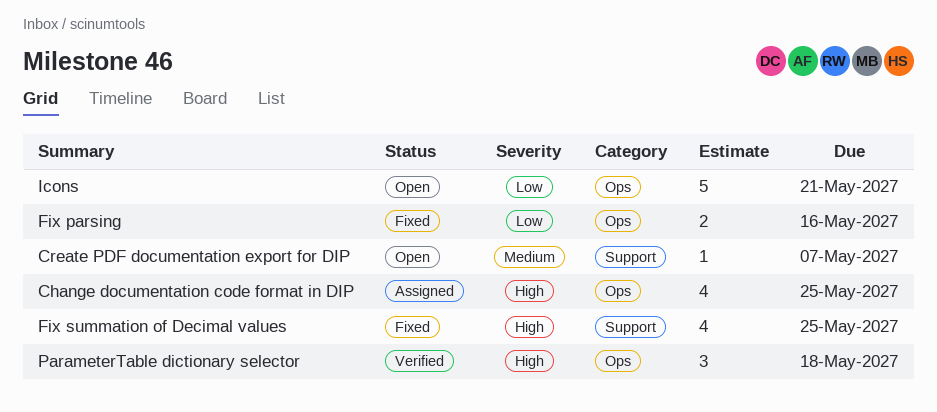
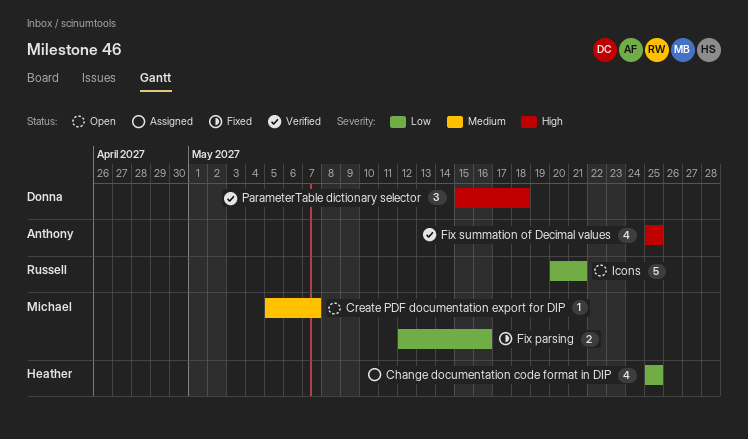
Change documentation code format in DIP, priority: High -> Low
Fix summation of Decimal values, status: Fixed -> Verified

